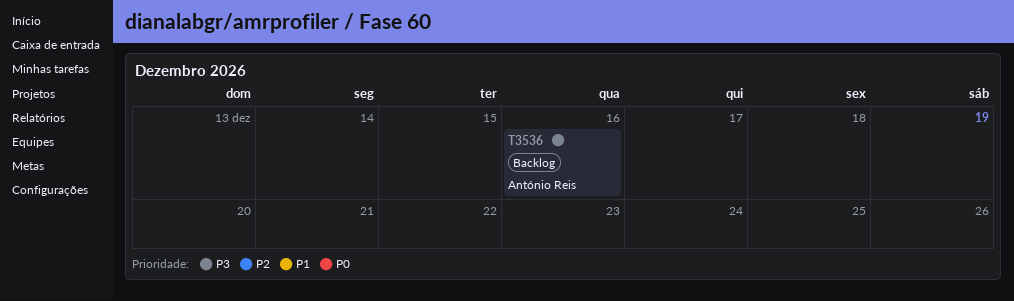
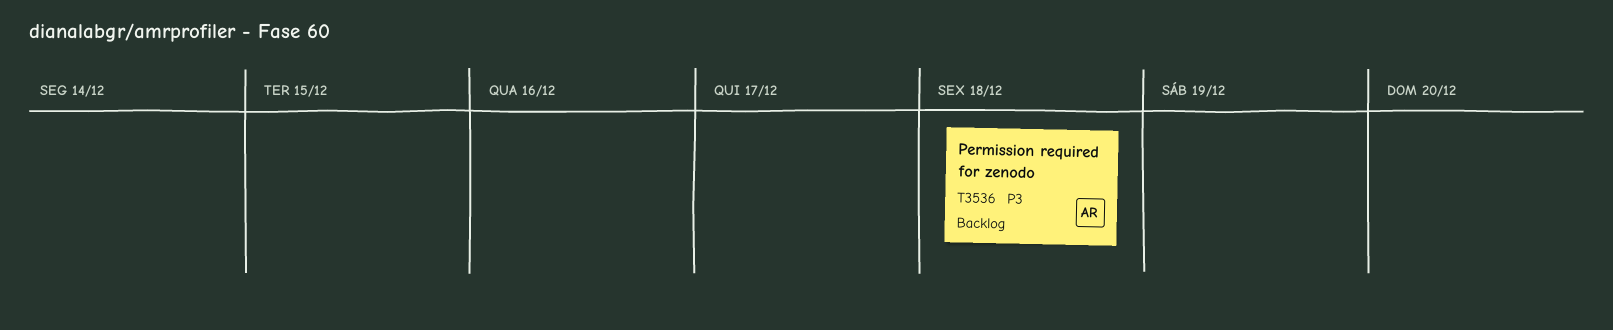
T3536, due: Dec 16 -> Dec 18

